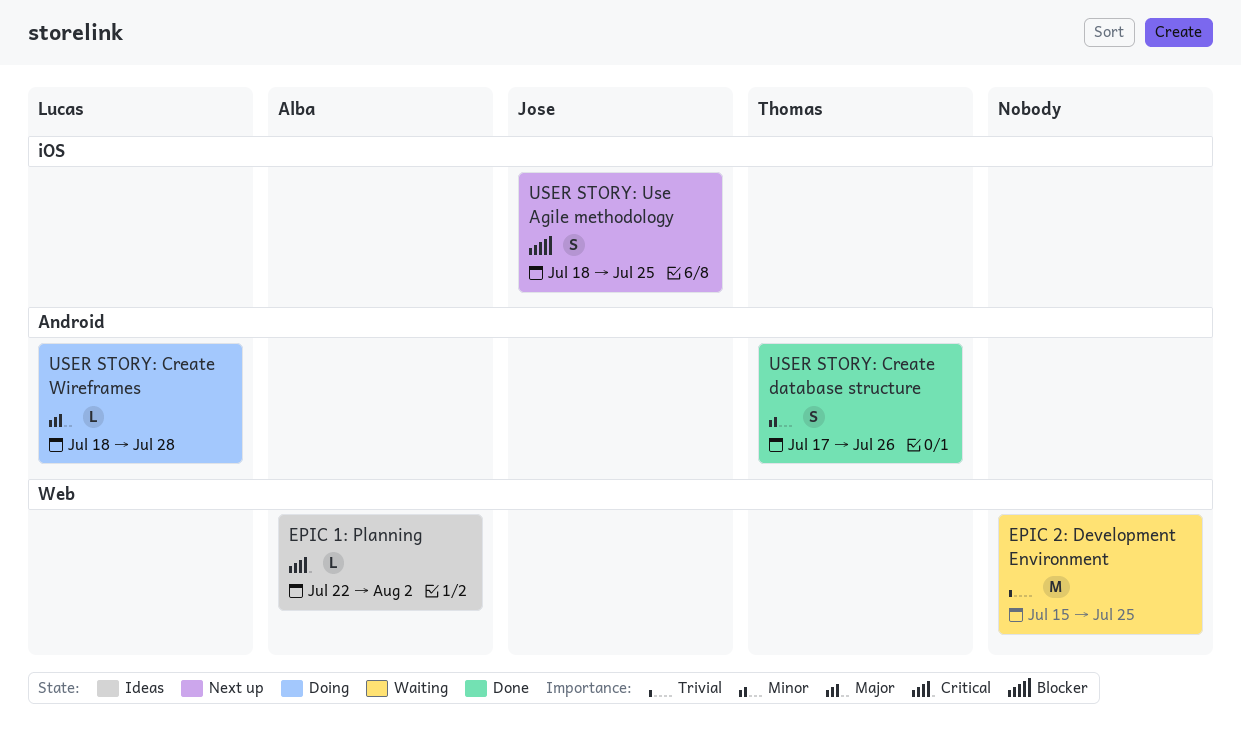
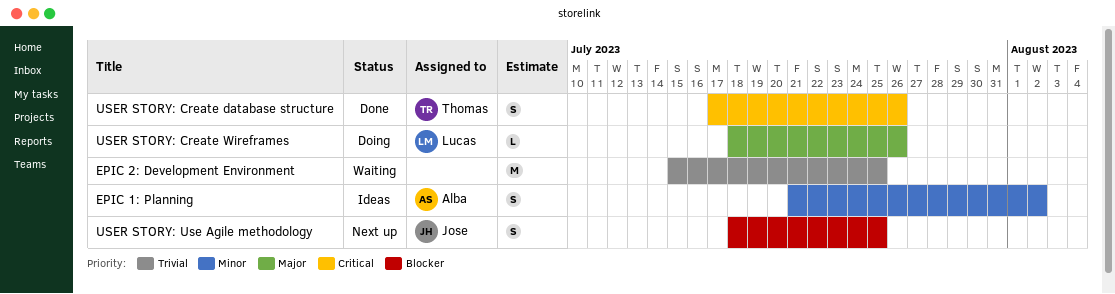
EPIC 1: Planning, priority: Critical -> Minor
EPIC 1: Planning, estimate: L -> S
EPIC 1: Planning, start: Jul 22 -> Jul 21
USER STORY: Create database structure, priority: Minor -> Critical
USER STORY: Create Wireframes, due: Jul 28 -> Jul 26

